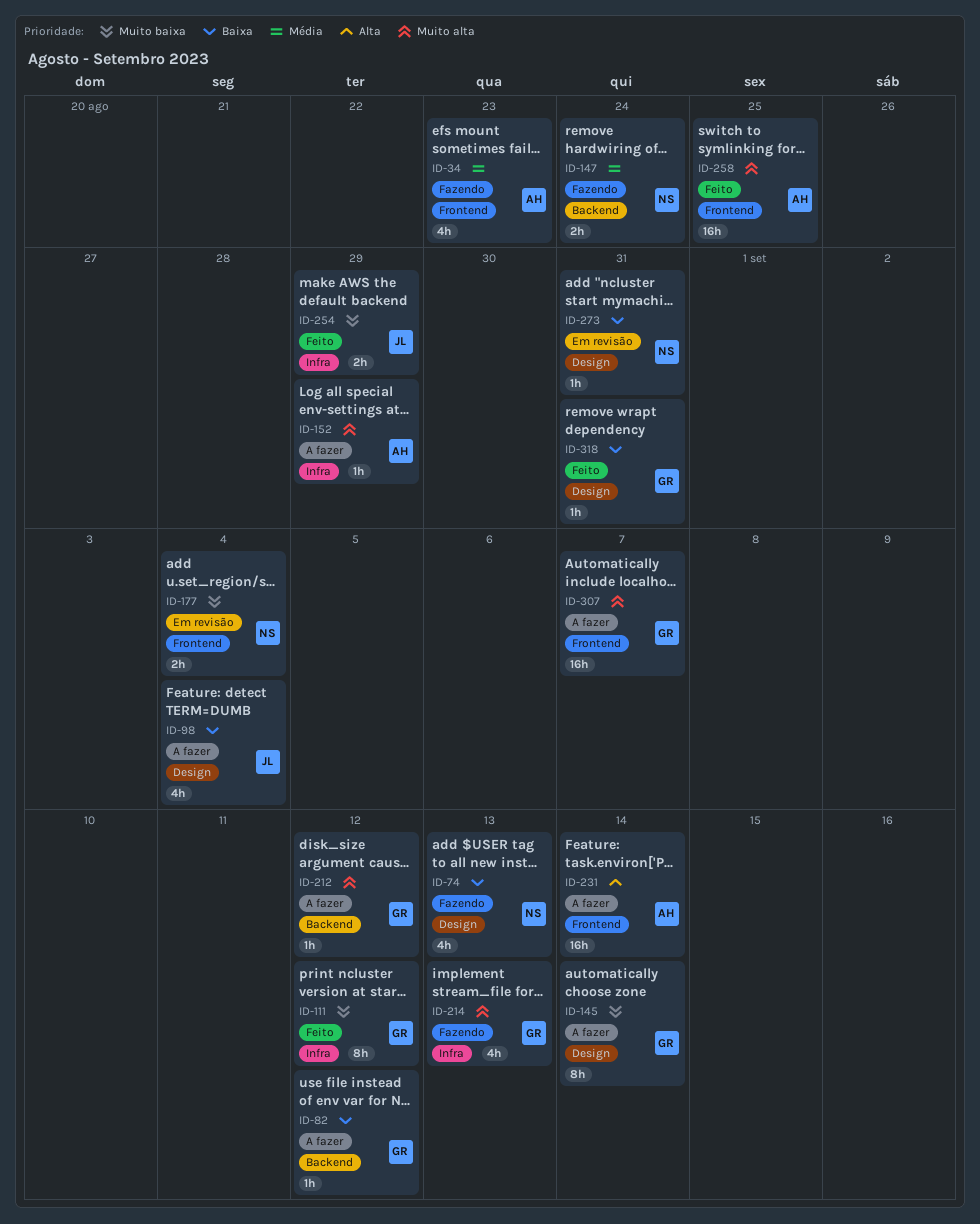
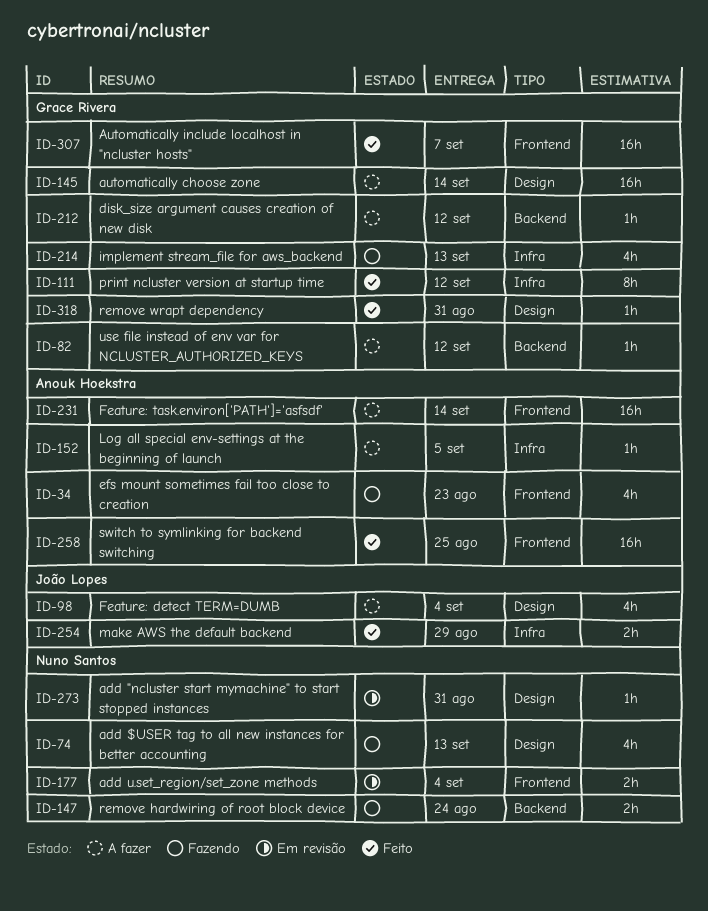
ID-145, estimate: 8h -> 16h
ID-152, due: Aug 29 -> Sep 5
ID-307, status: A fazer -> Feito

